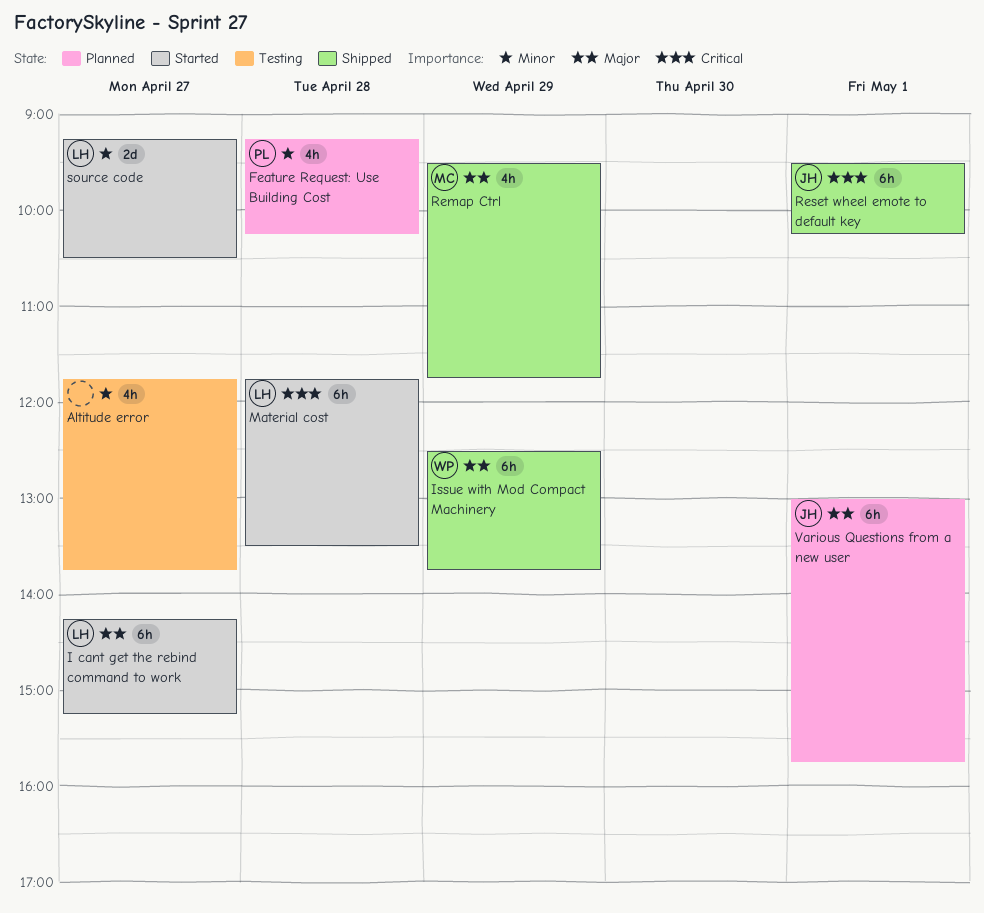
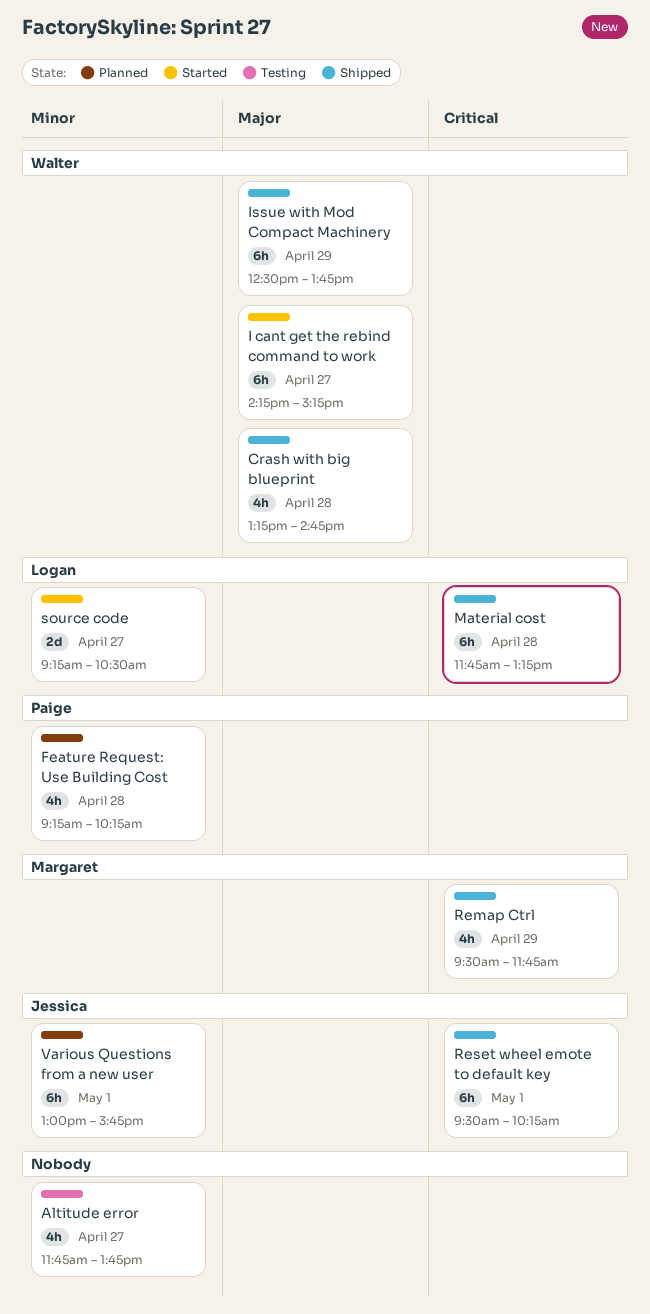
Crash with big blueprint: none -> present
I cant get the rebind command to work, owner: Logan -> Walter
Material cost, status: Started -> Shipped
Material cost, ends: 13:30 -> 13:15
Remap Ctrl, priority: Major -> Critical
Various Questions from a new user, priority: Major -> Minor

